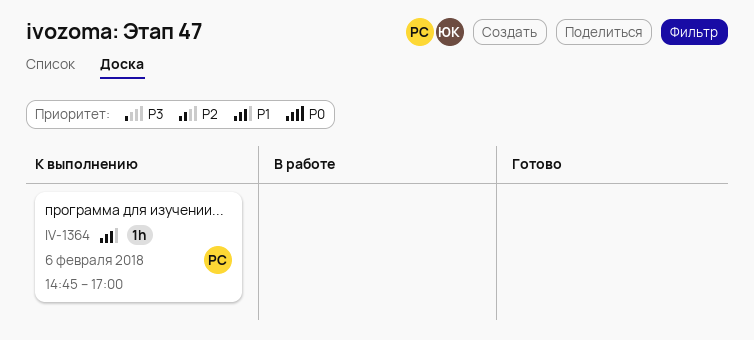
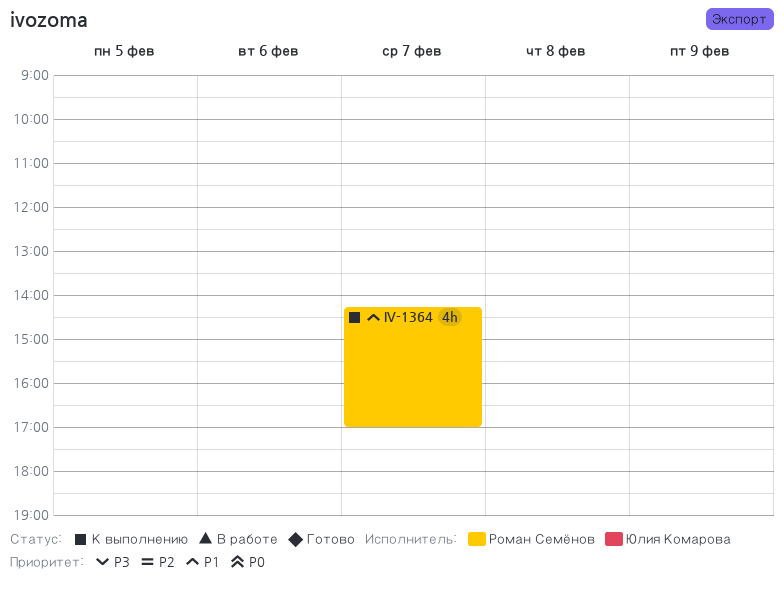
IV-1364, estimate: 1h -> 4h
IV-1364, day: Feb 6 -> Feb 7
IV-1364, begins: 14:45 -> 14:15

